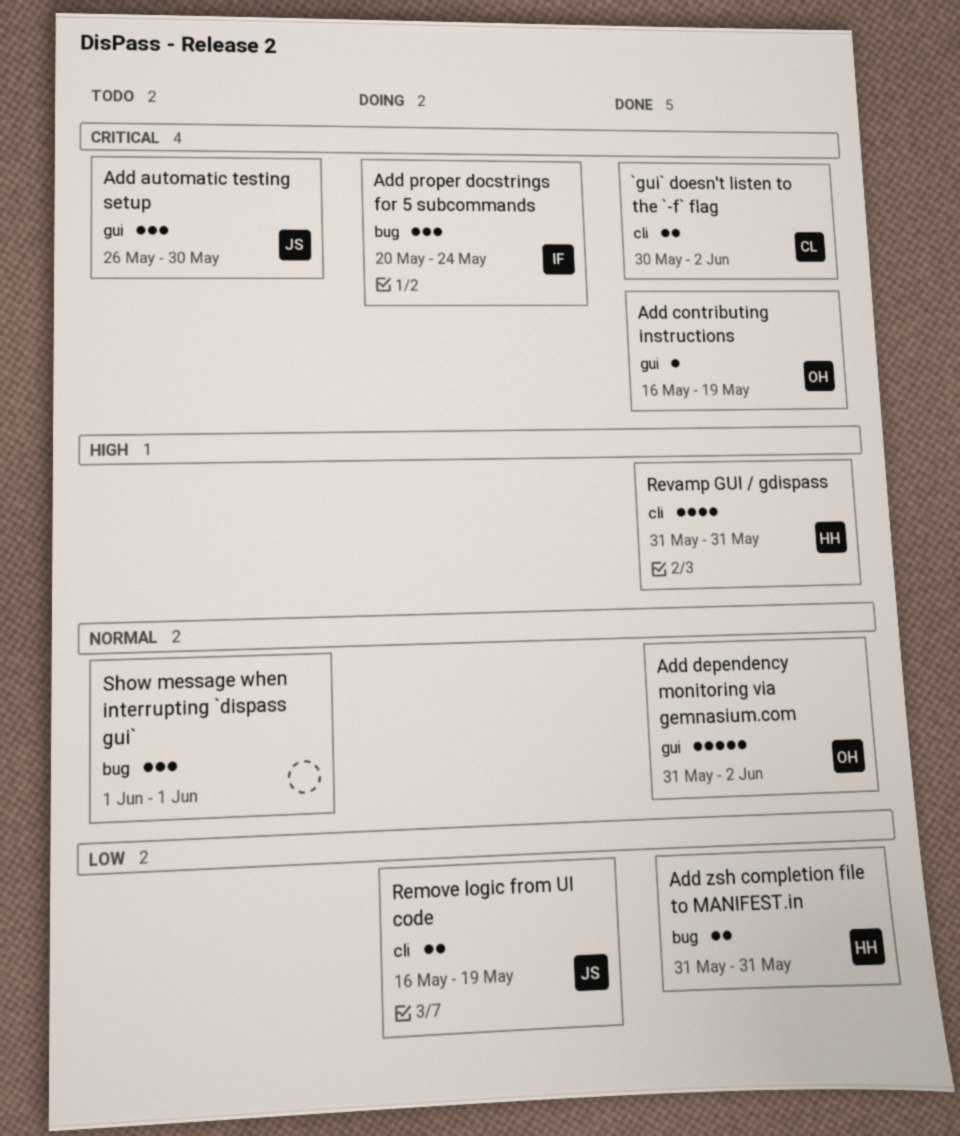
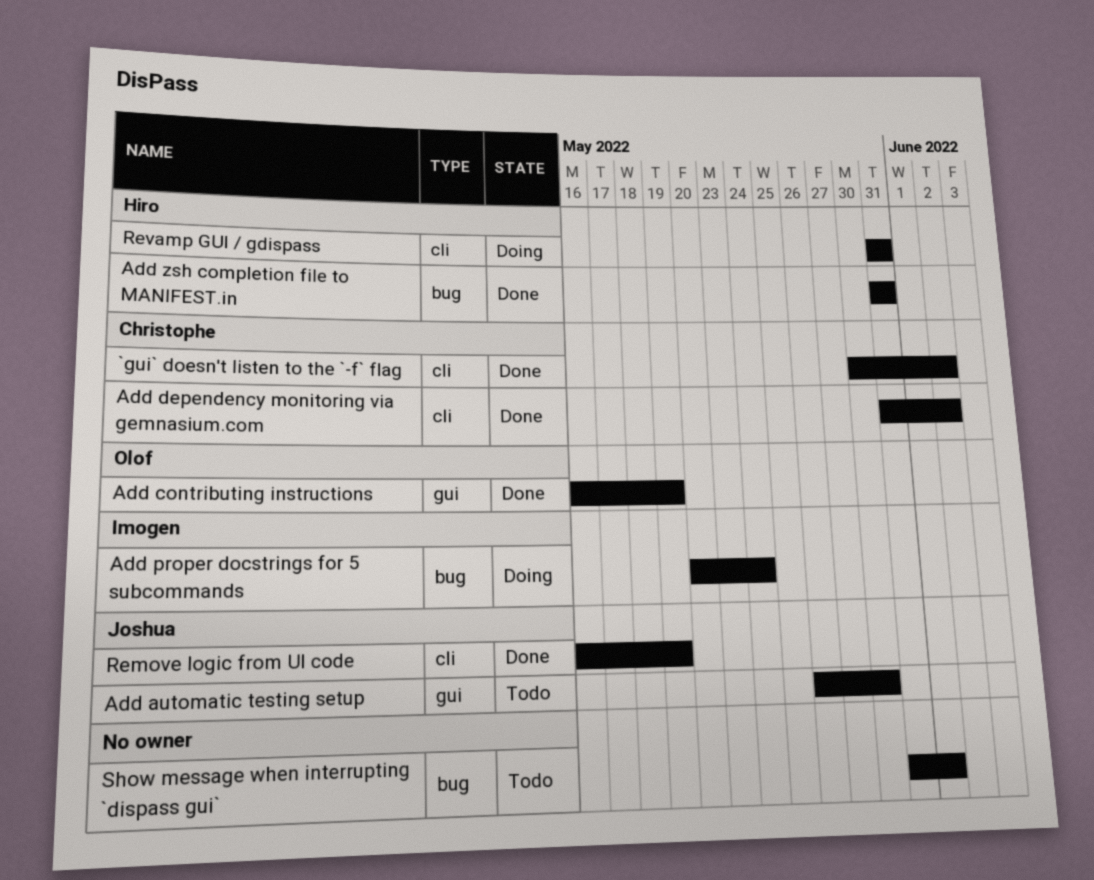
Add dependency monitoring via gemnasium.com, owner: Olof -> Christophe
Add dependency monitoring via gemnasium.com, label: gui -> cli
Remove logic from UI code, status: Doing -> Done
Revamp GUI / gdispass, status: Done -> Doing
Show message when interrupting `dispass gui`, start: Jun 1 -> May 31

